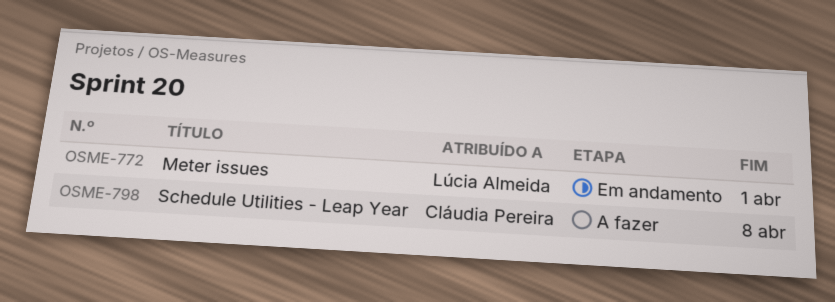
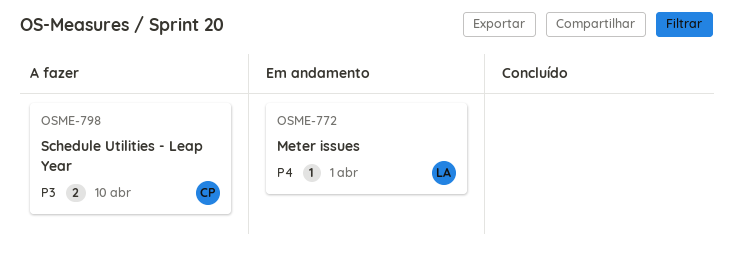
OSME-798, due: Apr 8 -> Apr 10

